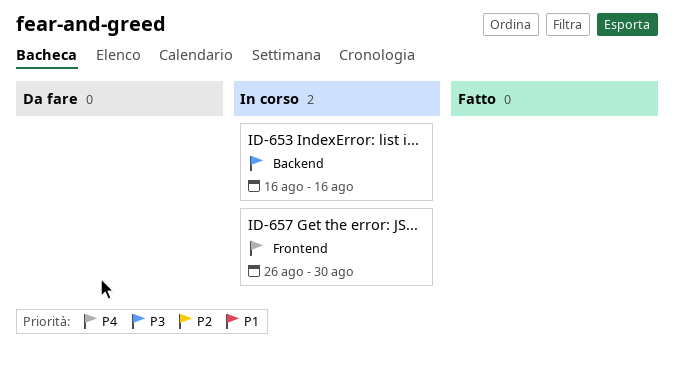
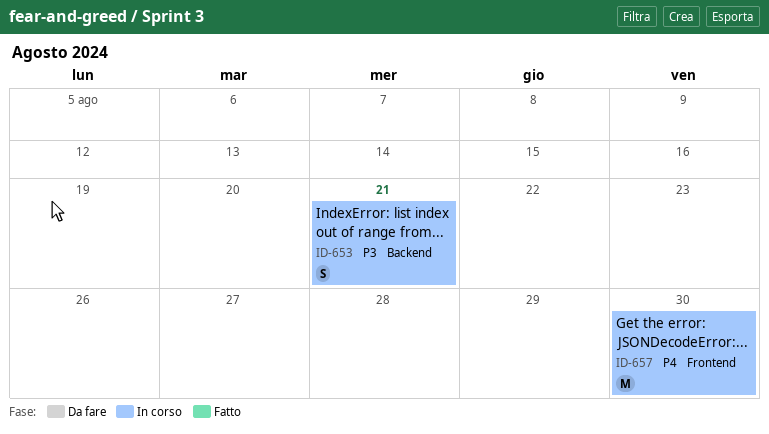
ID-653, due: Aug 16 -> Aug 21

